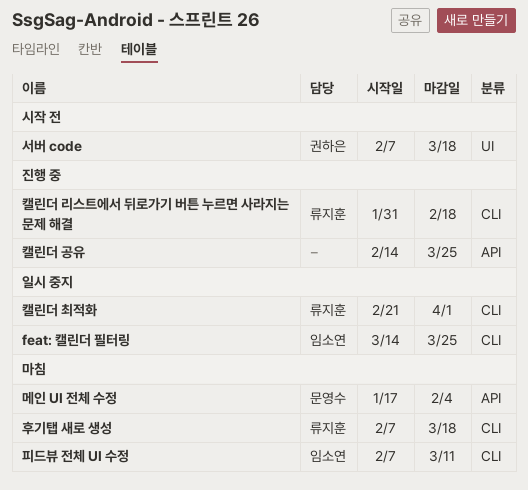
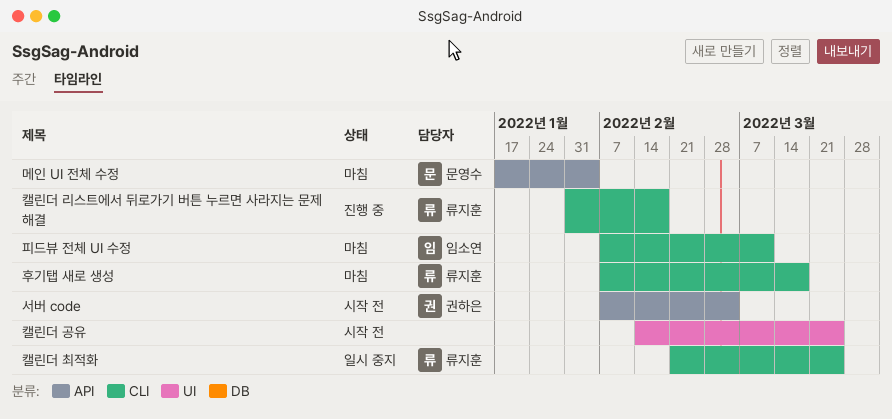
feat: 캘린더 필터링: present -> none
서버 code, label: UI -> API
서버 code, due: Mar 18 -> Mar 4
캘린더 공유, status: 진행 중 -> 시작 전
캘린더 공유, label: API -> UI
캘린더 최적화, due: Apr 1 -> Mar 25

